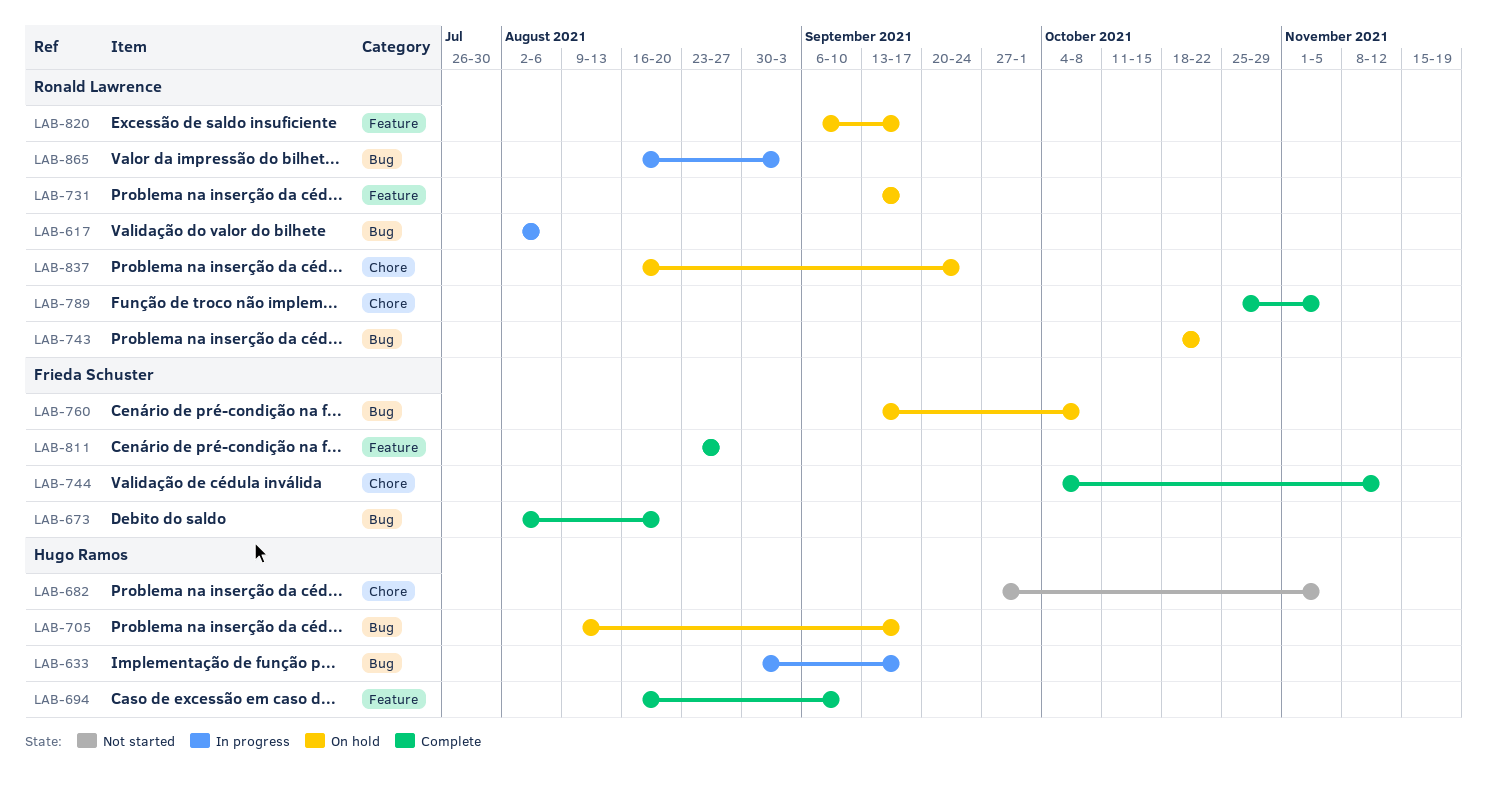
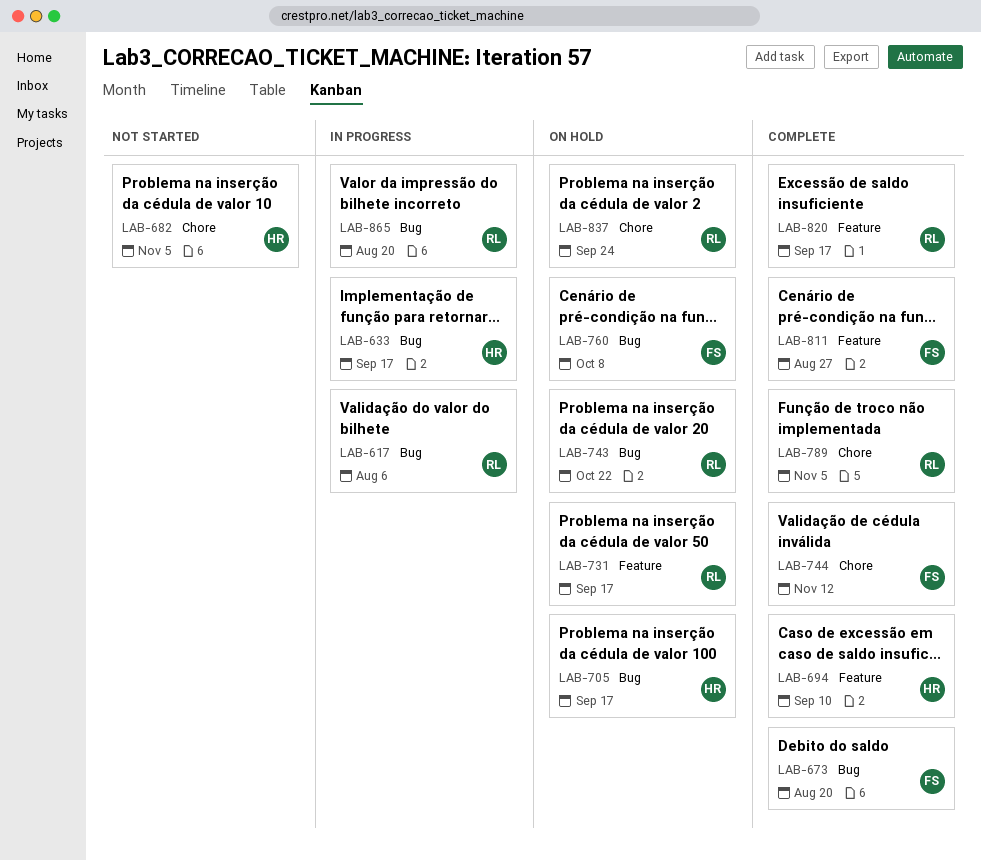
LAB-820, status: On hold -> Complete
LAB-865, due: Sep 3 -> Aug 20

